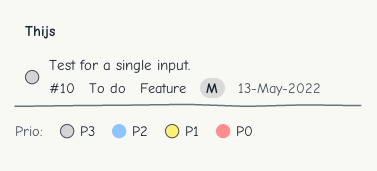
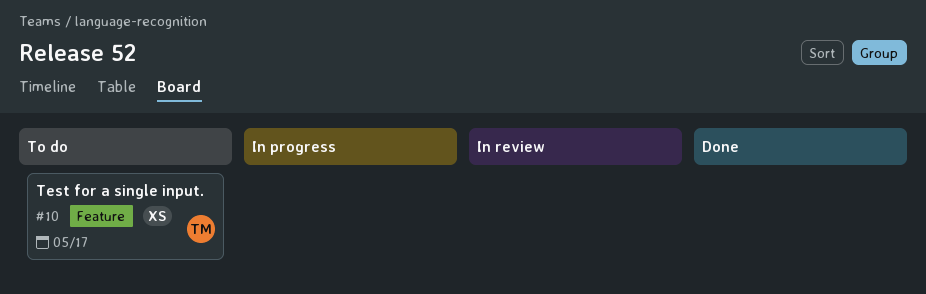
#10, estimate: M -> XS
#10, due: May 13 -> May 17

